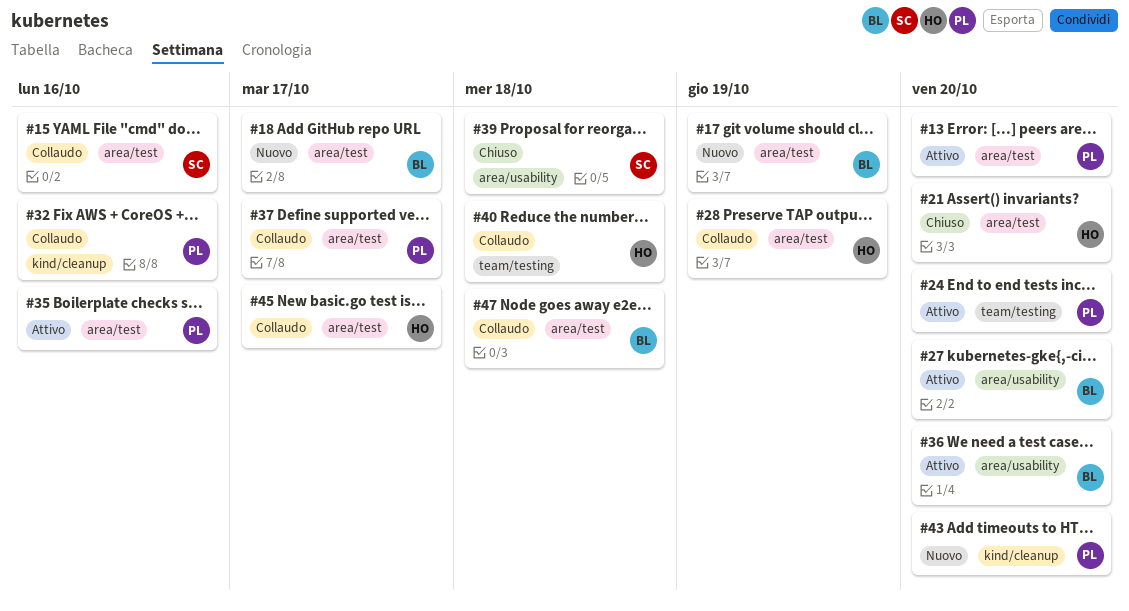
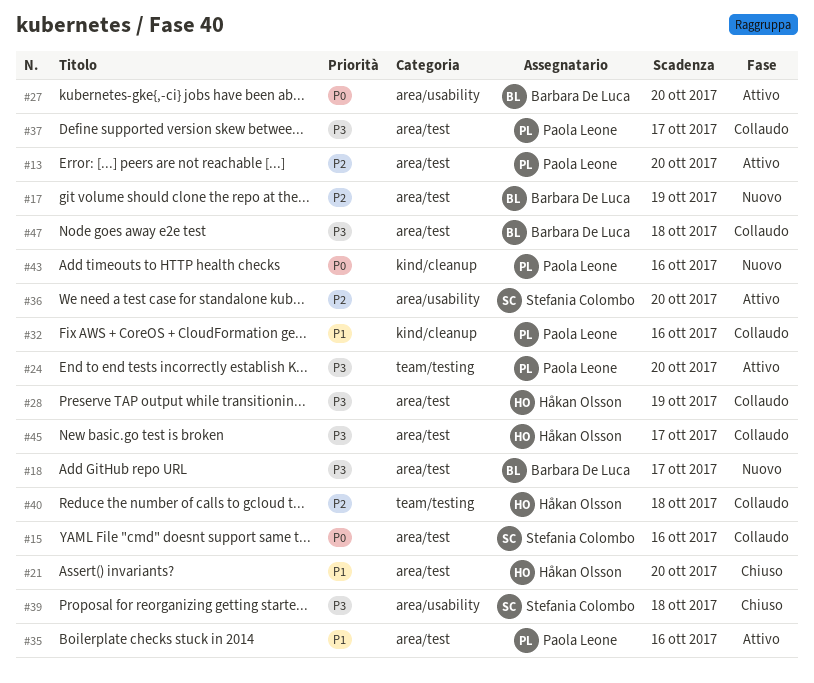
#36, owner: Barbara De Luca -> Stefania Colombo
#43, due: Oct 20 -> Oct 16

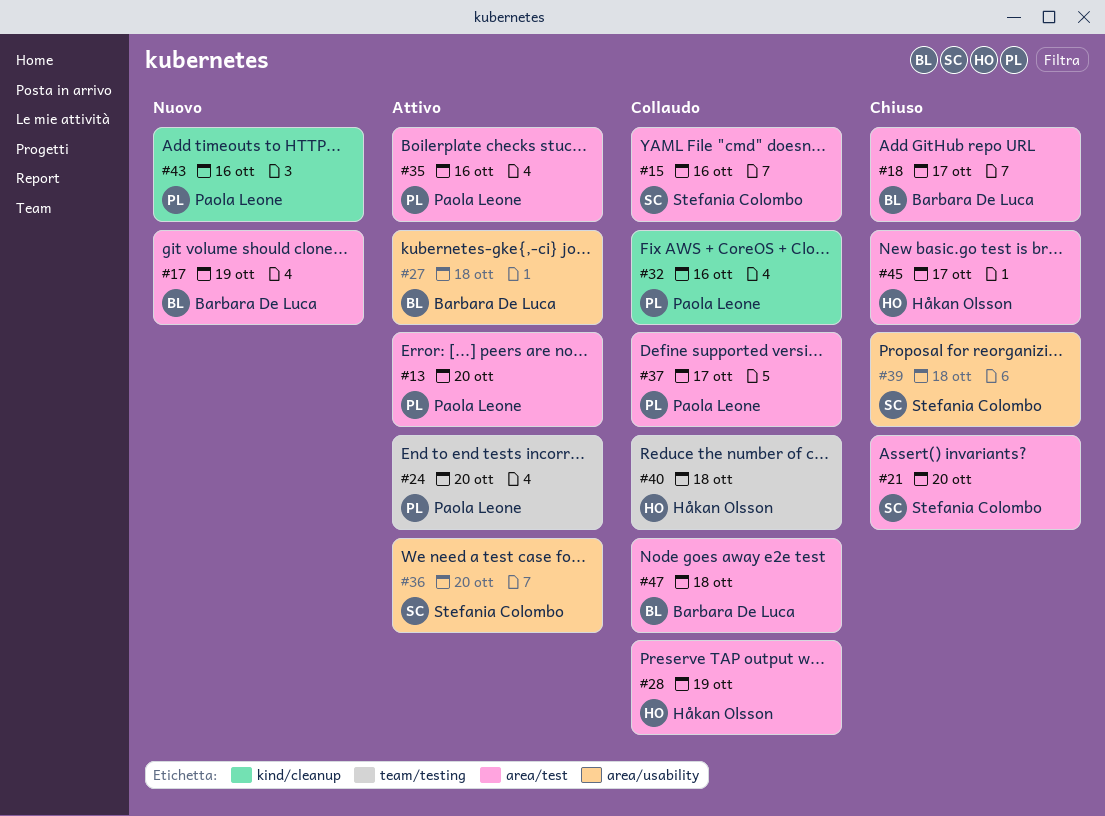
#18, status: Nuovo -> Chiuso
#21, owner: Håkan Olsson -> Stefania Colombo
#27, due: Oct 20 -> Oct 18
#45, status: Collaudo -> Chiuso

